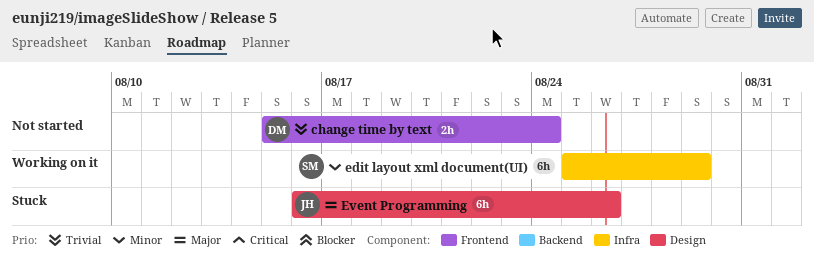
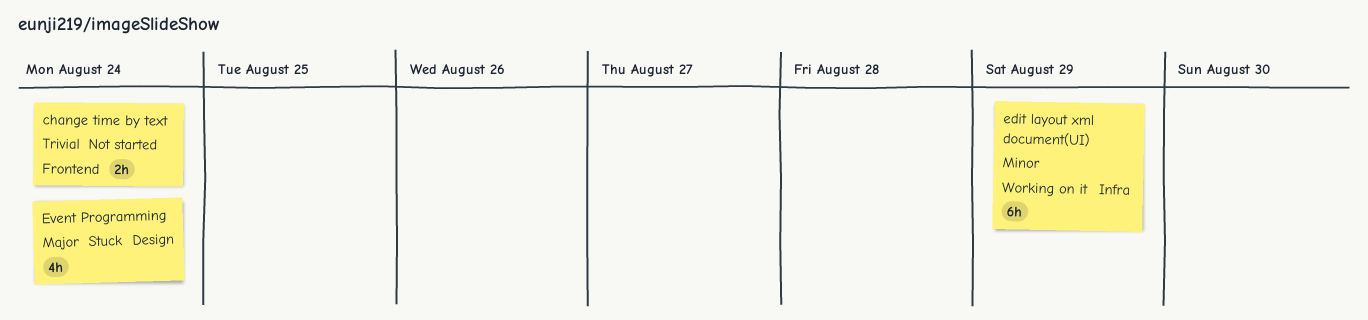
Event Programming, estimate: 6h -> 4h
Event Programming, due: Aug 26 -> Aug 24

